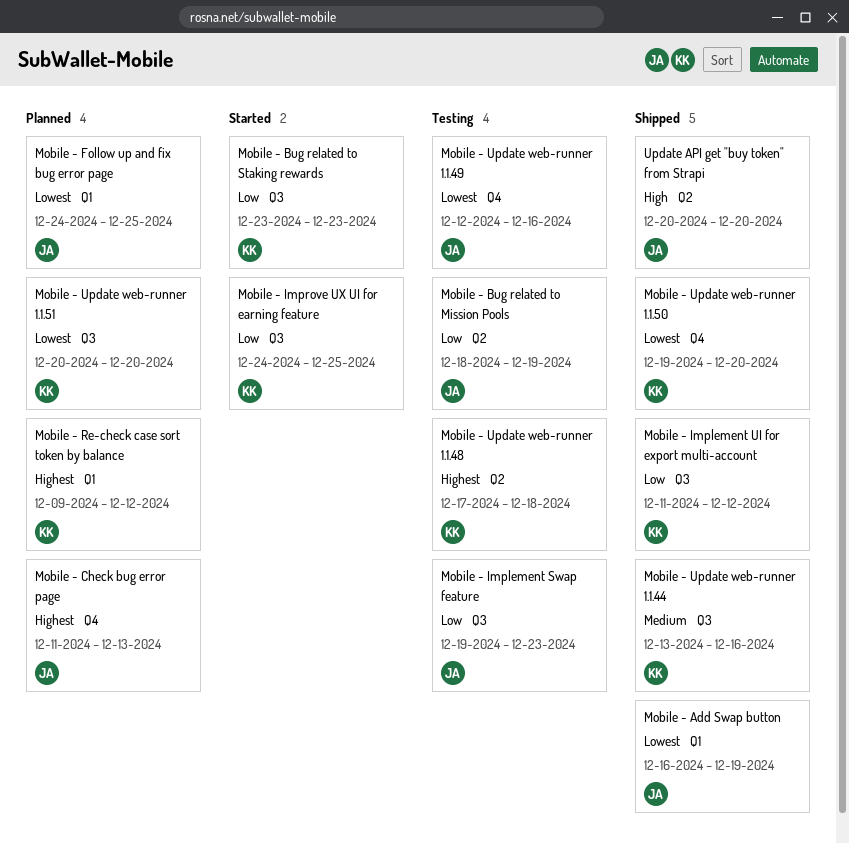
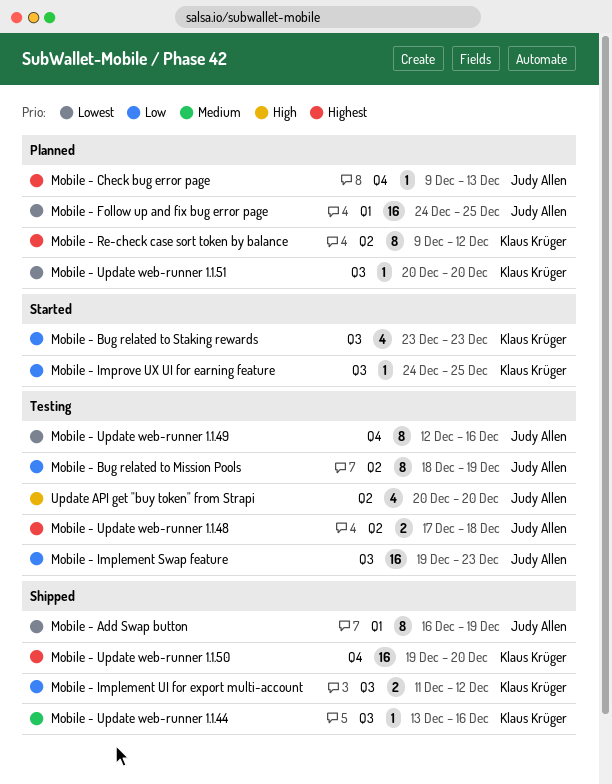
Mobile - Check bug error page, start: Dec 11 -> Dec 9
Mobile - Re-check case sort token by balance, label: Q1 -> Q2
Mobile - Update web-runner 1.1.48, owner: Klaus Krüger -> Judy Allen
Mobile - Update web-runner 1.1.50, priority: Lowest -> Highest
Update API get "buy token" from Strapi, status: Shipped -> Testing

